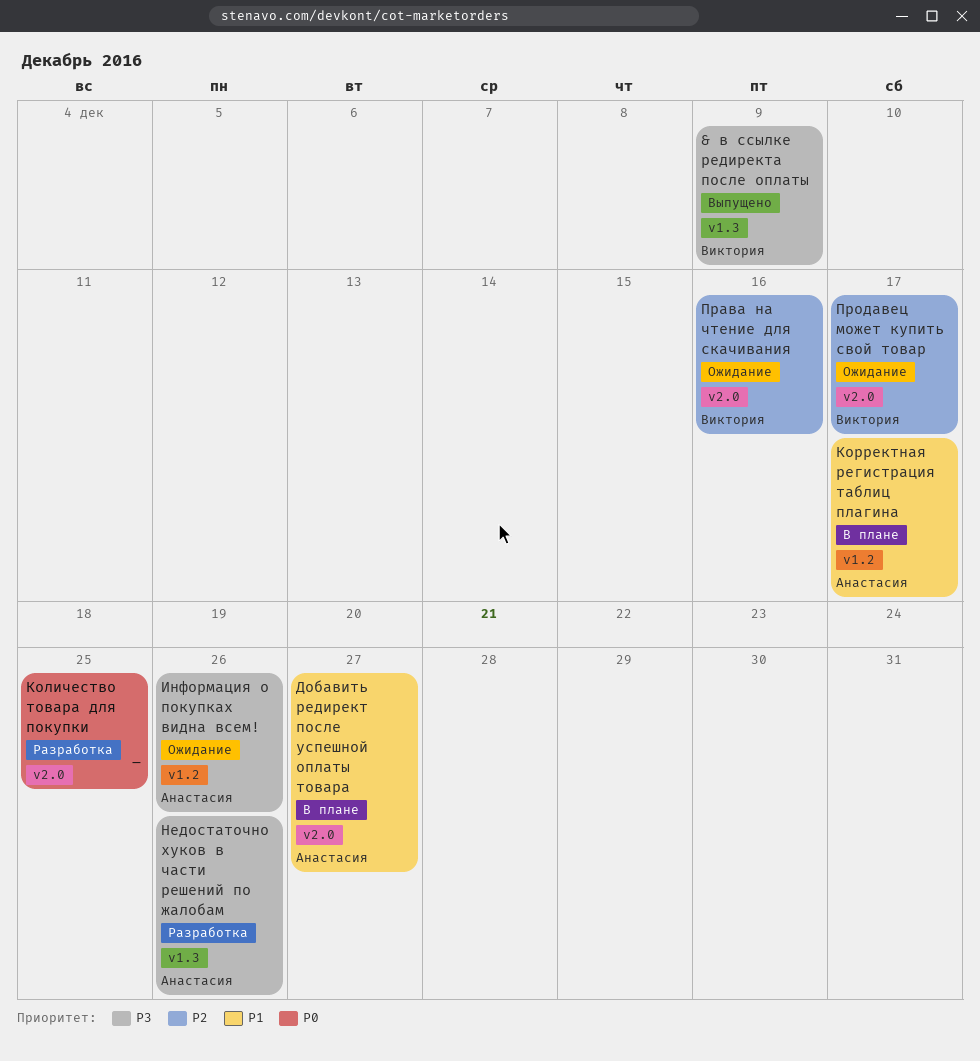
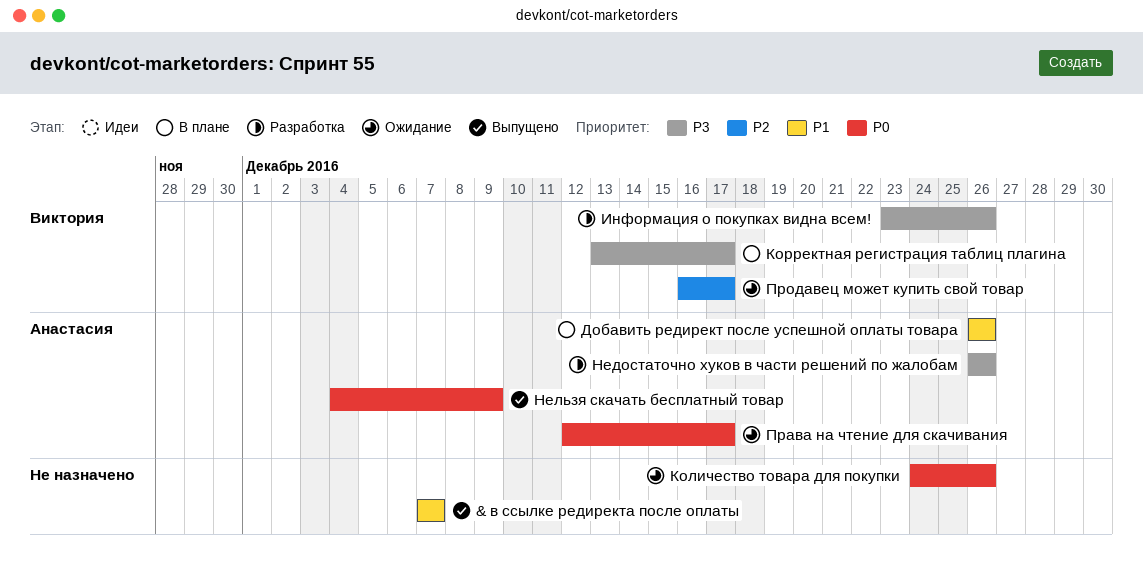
& в ссылке редиректа после оплаты, owner: Виктория -> none
& в ссылке редиректа после оплаты, priority: P3 -> P1
& в ссылке редиректа после оплаты, due: Dec 9 -> Dec 7
Добавить редирект после успешной оплаты товара, due: Dec 27 -> Dec 26
Информация о покупках видна всем!, status: Ожидание -> Разработка
Информация о покупках видна всем!, owner: Анастасия -> Виктория
Количество товара для покупки, status: Разработка -> Ожидание
Количество товара для покупки, due: Dec 25 -> Dec 26
Корректная регистрация таблиц плагина, owner: Анастасия -> Виктория
Корректная регистрация таблиц плагина, priority: P1 -> P3
Нельзя скачать бесплатный товар: none -> present
Права на чтение для скачивания, owner: Виктория -> Анастасия
Права на чтение для скачивания, priority: P2 -> P0
Права на чтение для скачивания, due: Dec 16 -> Dec 17

